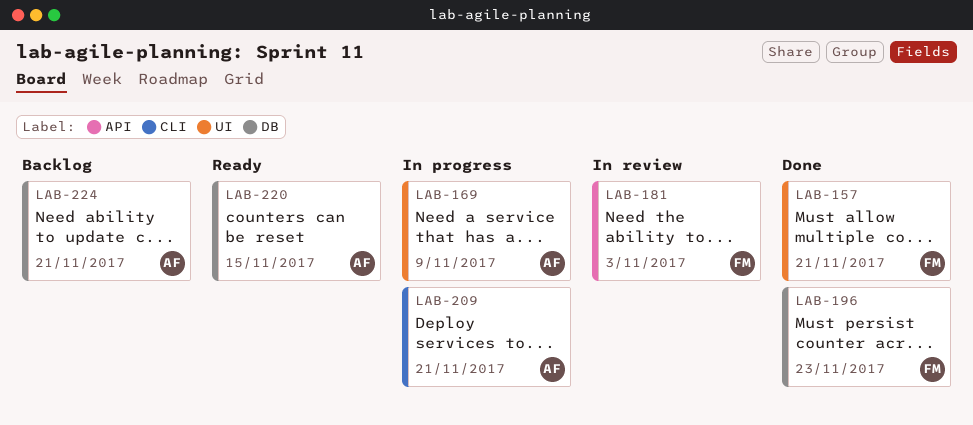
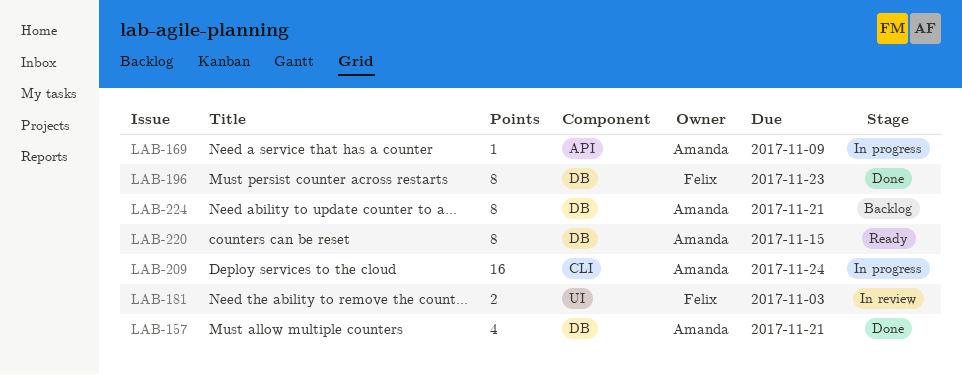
LAB-157, owner: Felix -> Amanda
LAB-157, label: UI -> DB
LAB-169, label: UI -> API
LAB-181, label: API -> UI
LAB-209, due: Nov 21 -> Nov 24

